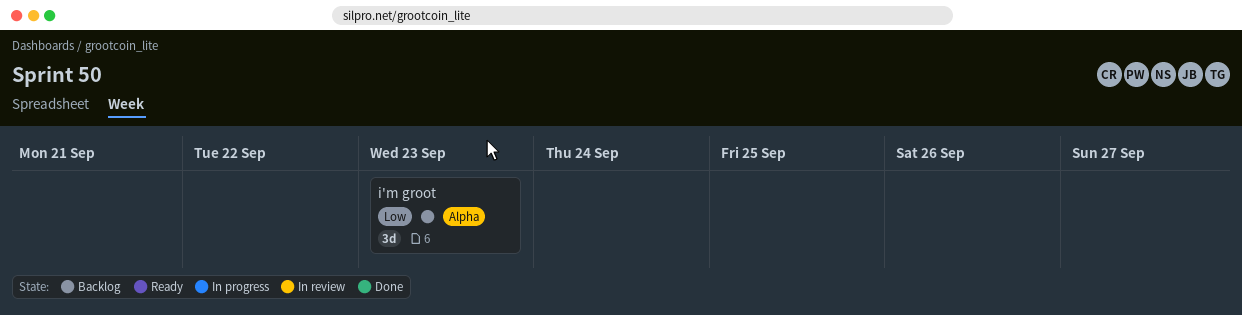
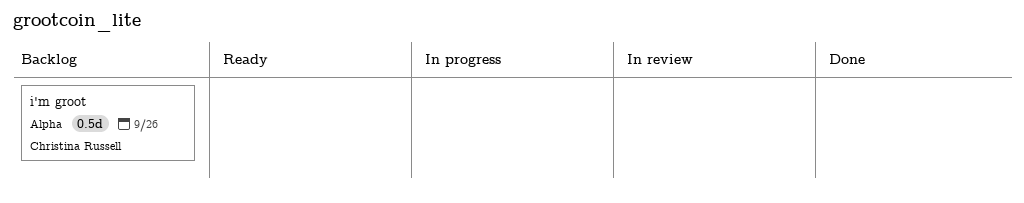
i'm groot, estimate: 3d -> 0.5d
i'm groot, due: Sep 23 -> Sep 26

